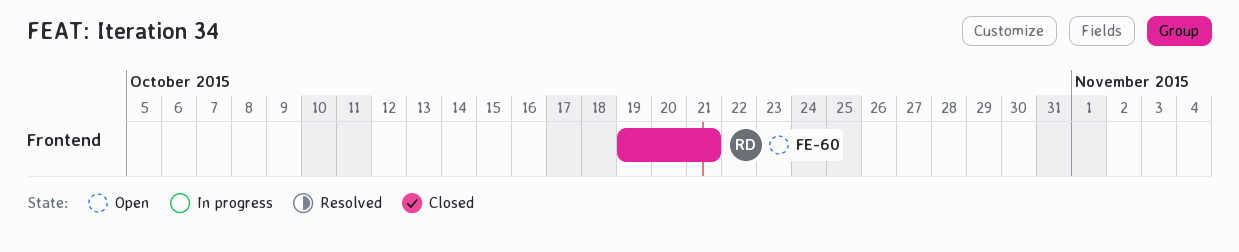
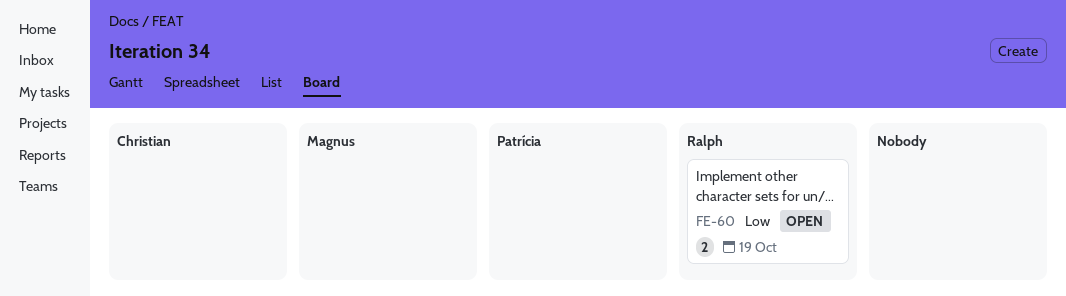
FE-60, due: Oct 21 -> Oct 19

